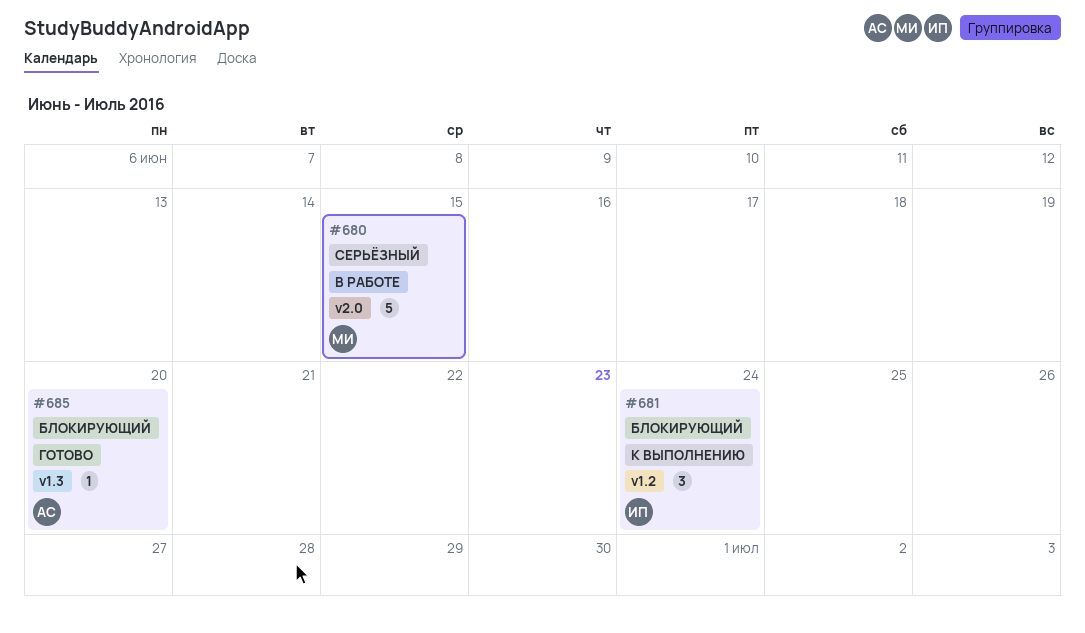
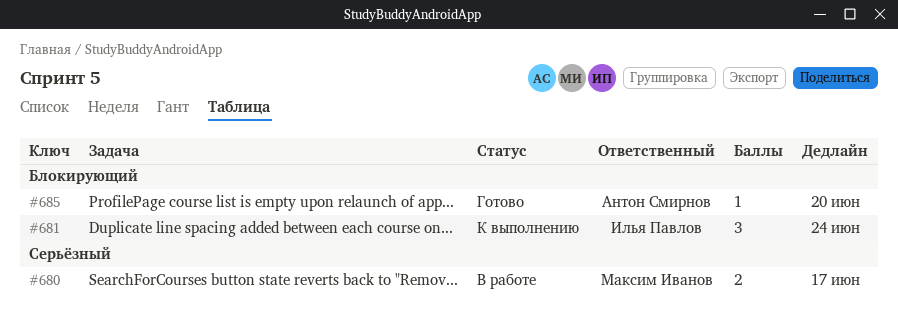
#680, estimate: 5 -> 2
#680, due: Jun 15 -> Jun 17

